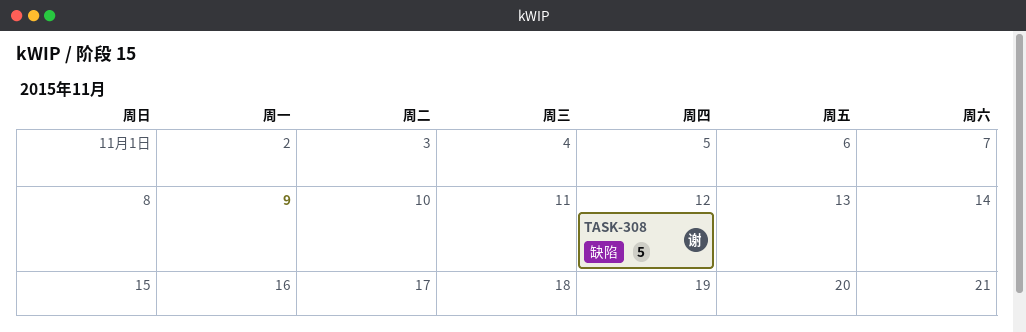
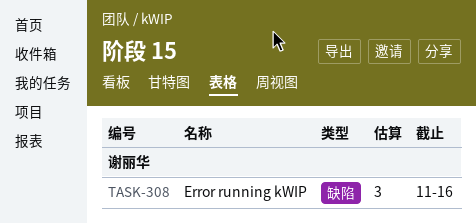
TASK-308, estimate: 5 -> 3
TASK-308, due: Nov 12 -> Nov 16

